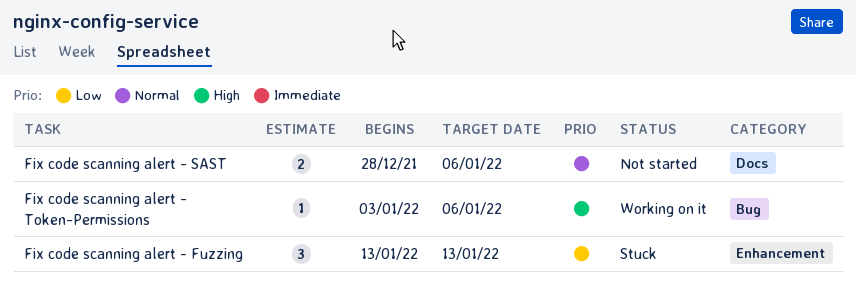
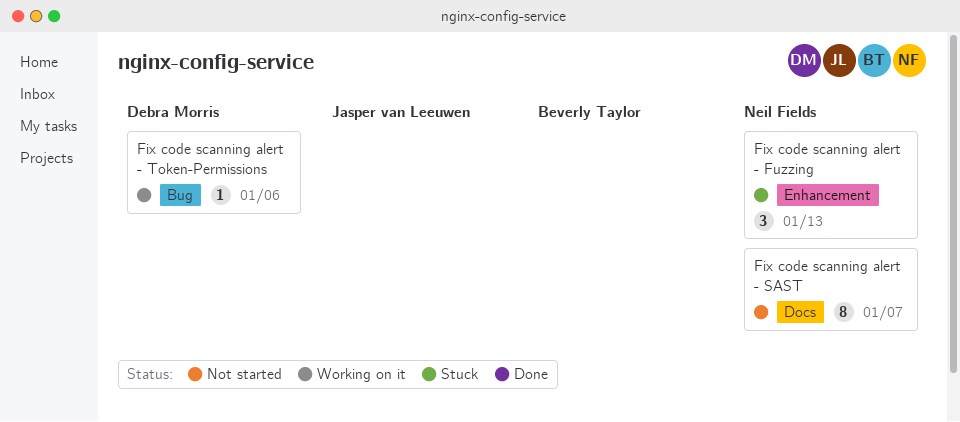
Fix code scanning alert - SAST, estimate: 2 -> 8
Fix code scanning alert - SAST, due: Jan 6 -> Jan 7

